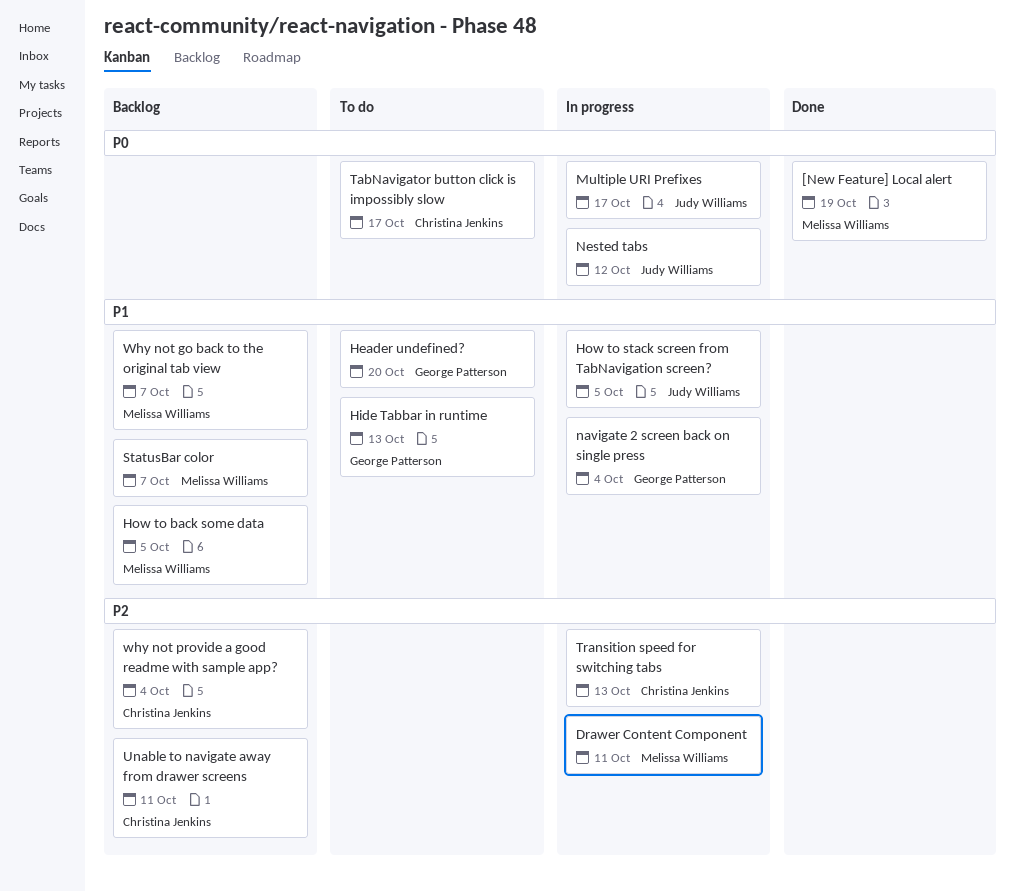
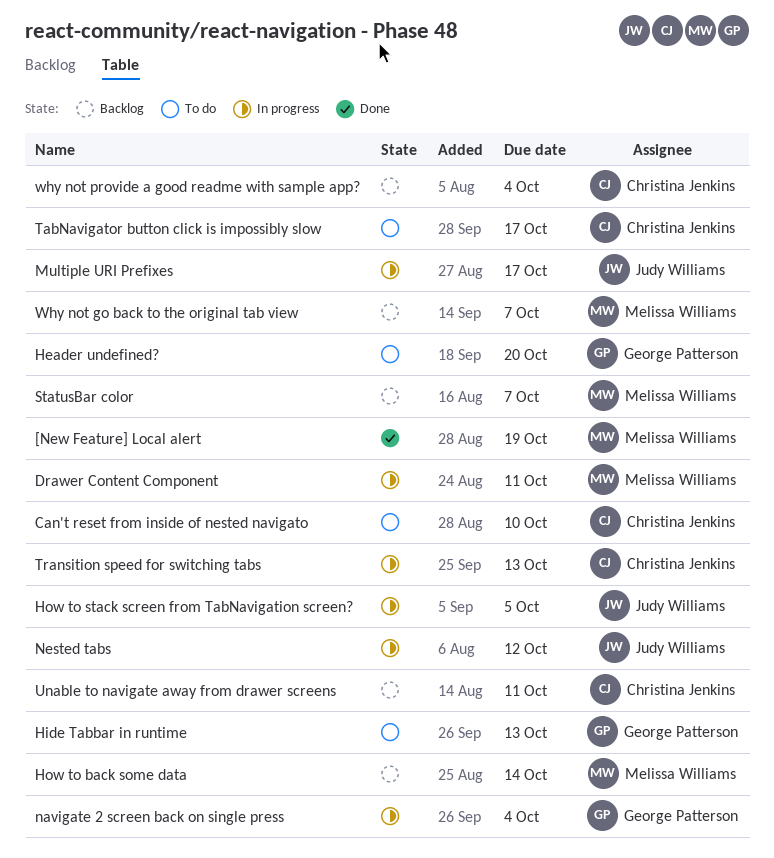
Can't reset from inside of nested navigato: none -> present
How to back some data, due: Oct 5 -> Oct 14

